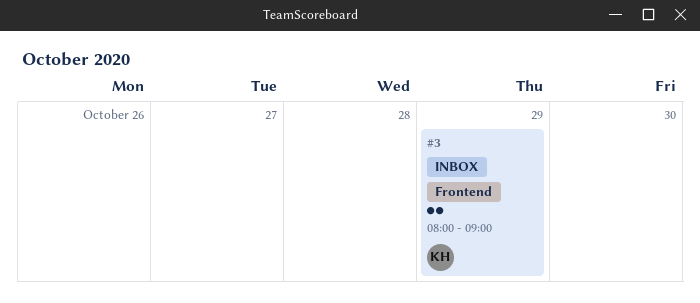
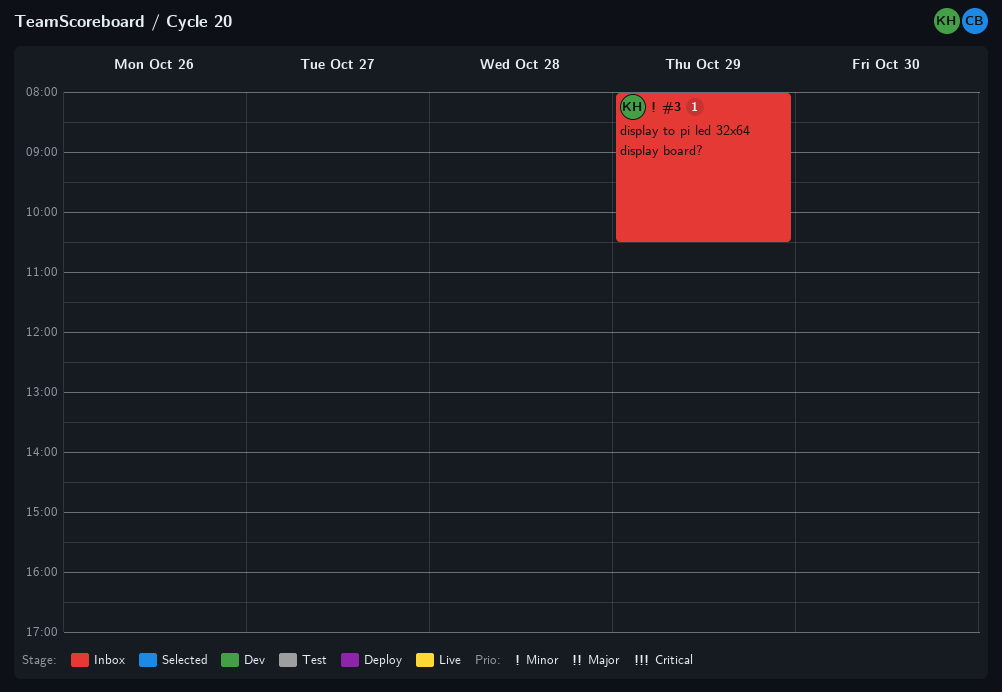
#3, estimate: 2 -> 1
#3, ends: 09:00 -> 10:30

